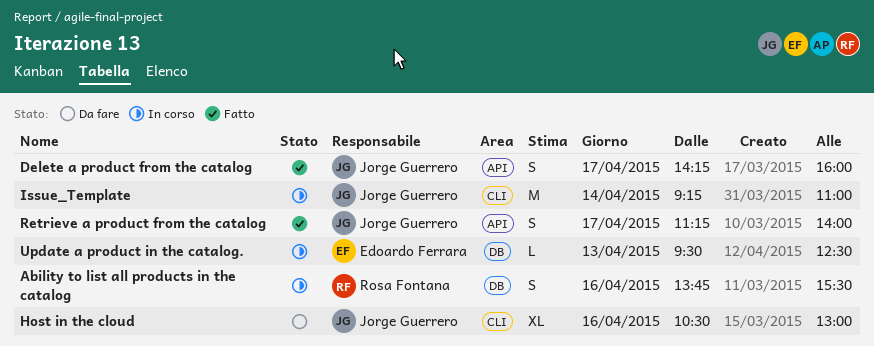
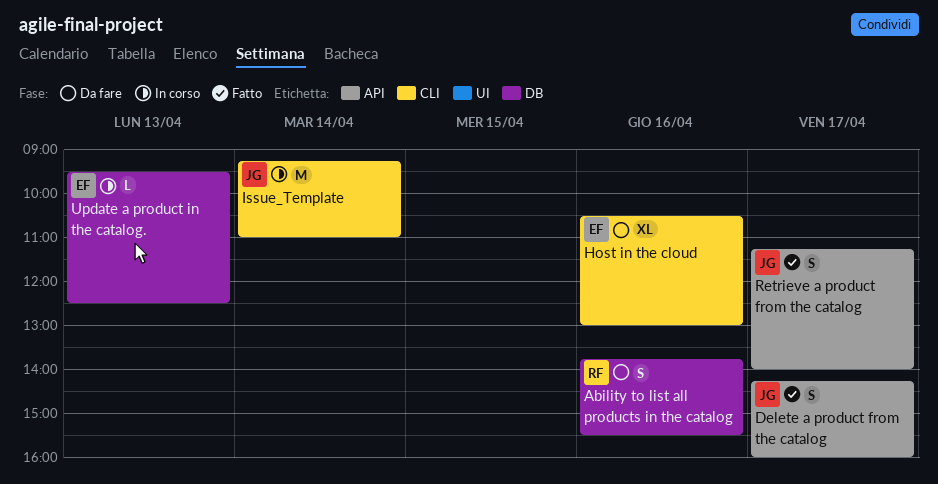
Ability to list all products in the catalog, status: In corso -> Da fare
Host in the cloud, owner: Jorge Guerrero -> Edoardo Ferrara

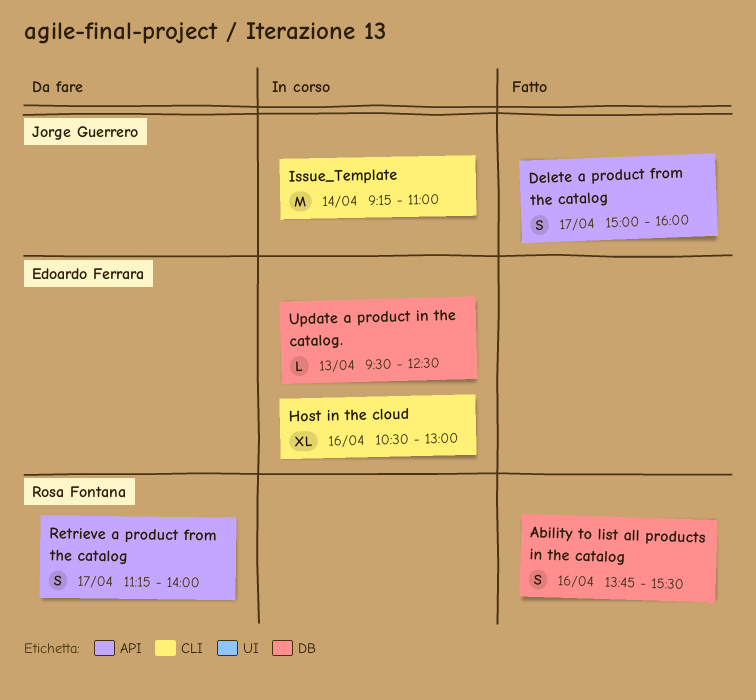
Ability to list all products in the catalog, status: Da fare -> Fatto
Delete a product from the catalog, begins: 14:15 -> 15:00
Host in the cloud, status: Da fare -> In corso
Retrieve a product from the catalog, status: Fatto -> Da fare
Retrieve a product from the catalog, owner: Jorge Guerrero -> Rosa Fontana

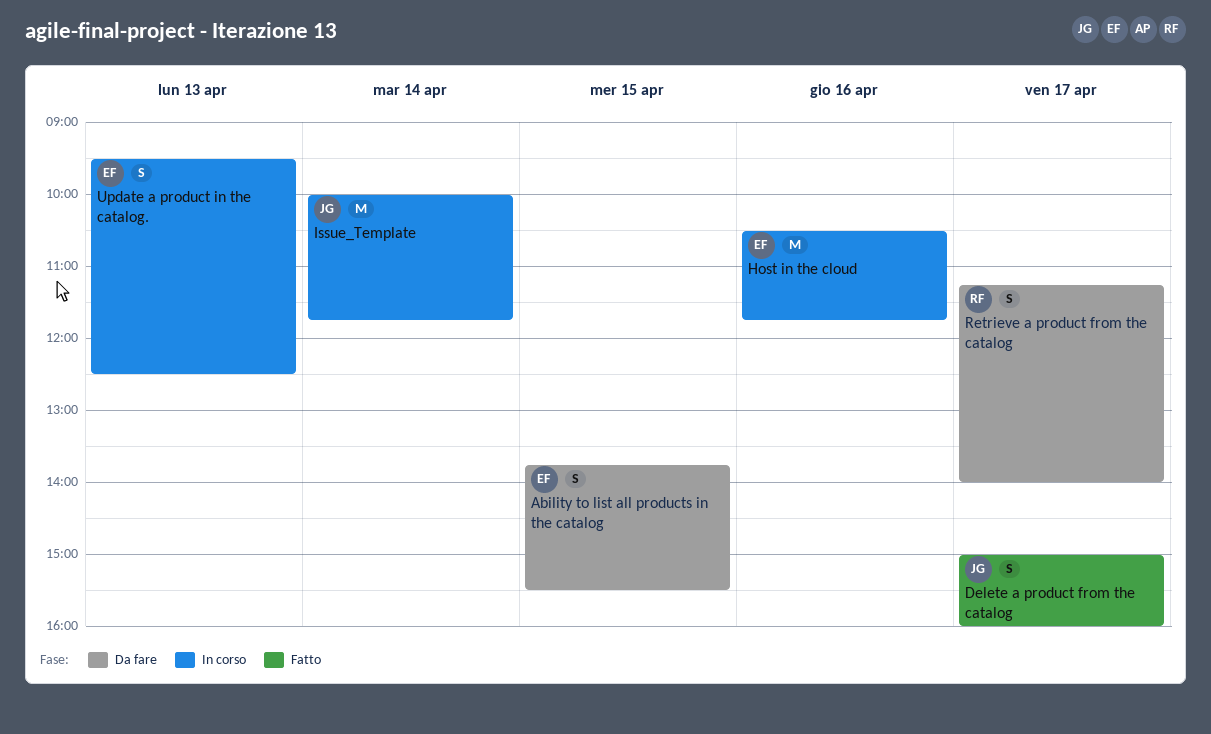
Ability to list all products in the catalog, status: Fatto -> Da fare
Ability to list all products in the catalog, owner: Rosa Fontana -> Edoardo Ferrara
Ability to list all products in the catalog, day: Apr 16 -> Apr 15
Host in the cloud, estimate: XL -> M
Host in the cloud, ends: 13:00 -> 11:45
Issue_Template, begins: 09:15 -> 10:00
Issue_Template, ends: 11:00 -> 11:45
Update a product in the catalog., estimate: L -> S

